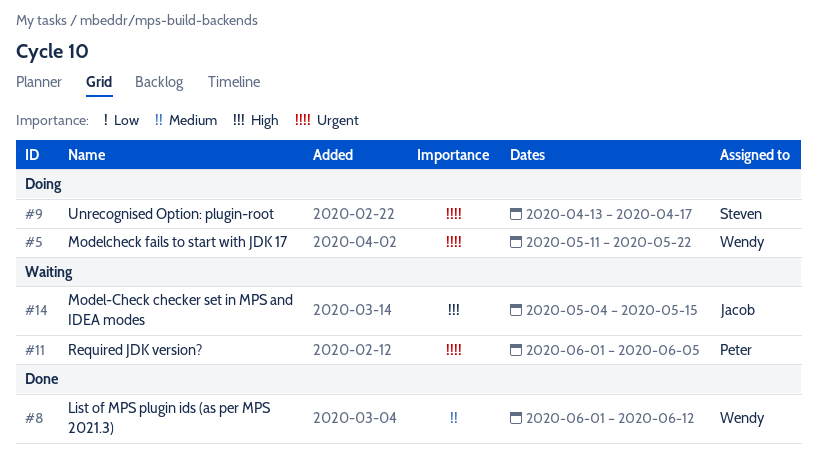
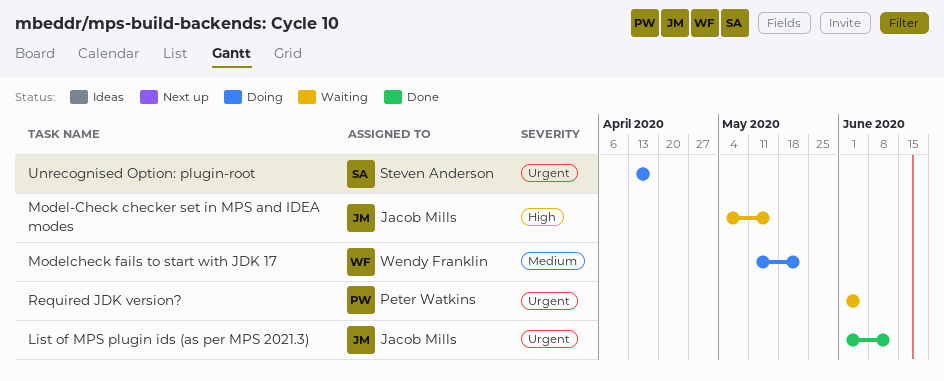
List of MPS plugin ids (as per MPS 2021.3), owner: Wendy Franklin -> Jacob Mills
List of MPS plugin ids (as per MPS 2021.3), priority: Medium -> Urgent
Modelcheck fails to start with JDK 17, priority: Urgent -> Medium

